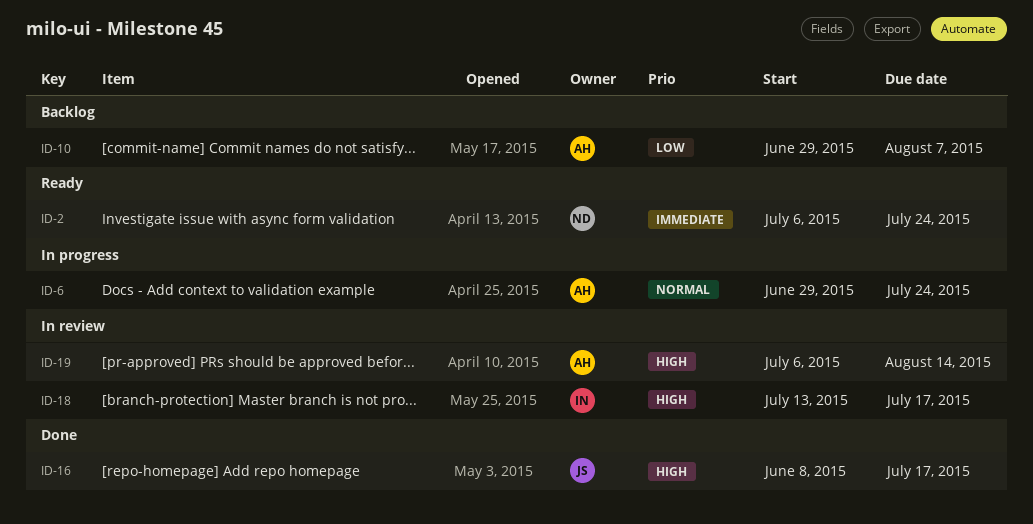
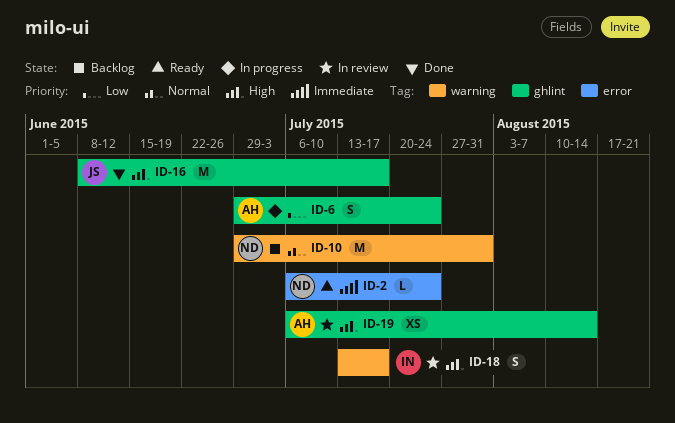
ID-6, priority: Normal -> Low
ID-10, owner: AH -> ND
ID-10, priority: Low -> Normal
ID-10, due: Aug 7 -> Jul 31

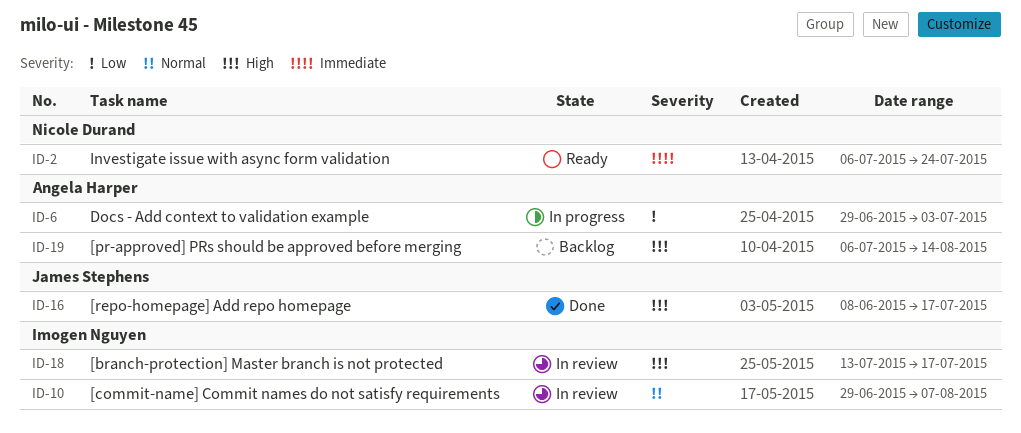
ID-6, due: Jul 24 -> Jul 3
ID-10, status: Backlog -> In review
ID-10, owner: Nicole Durand -> Imogen Nguyen
ID-10, due: Jul 31 -> Aug 7
ID-19, status: In review -> Backlog

